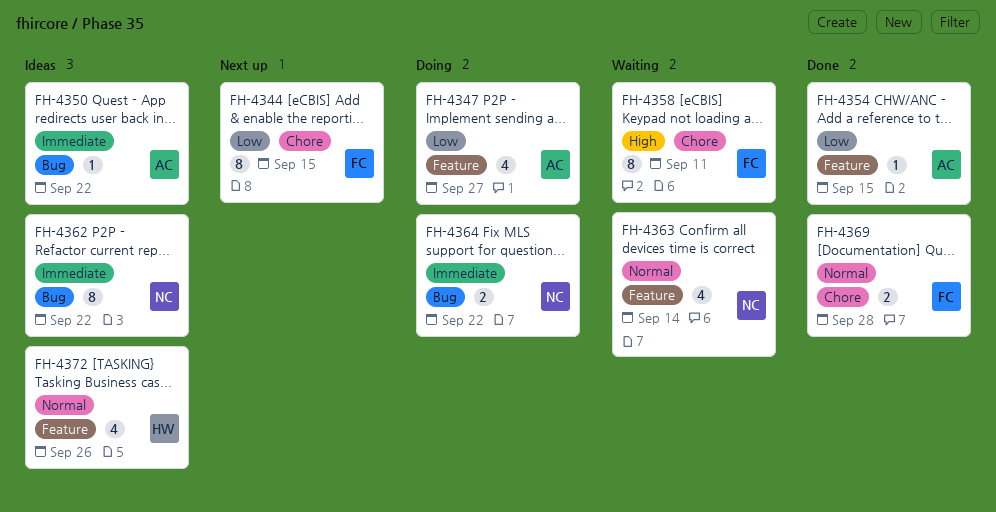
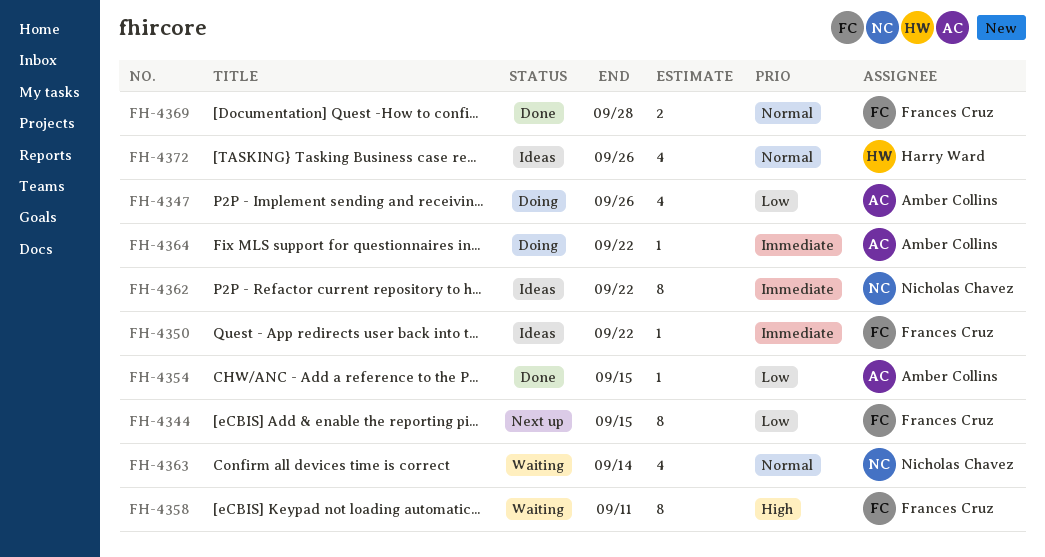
FH-4347, due: Sep 27 -> Sep 26
FH-4350, owner: Amber Collins -> Frances Cruz
FH-4364, owner: Nicholas Chavez -> Amber Collins
FH-4364, estimate: 2 -> 1

